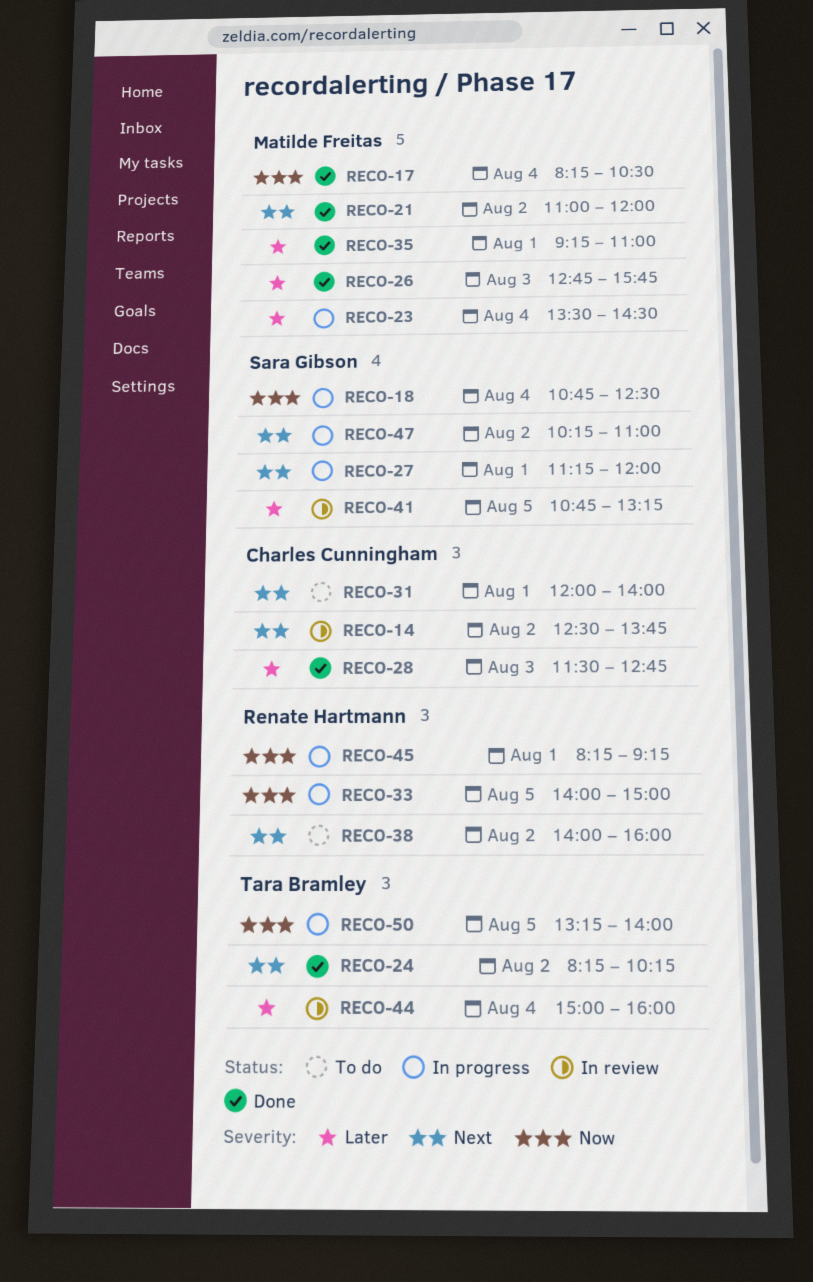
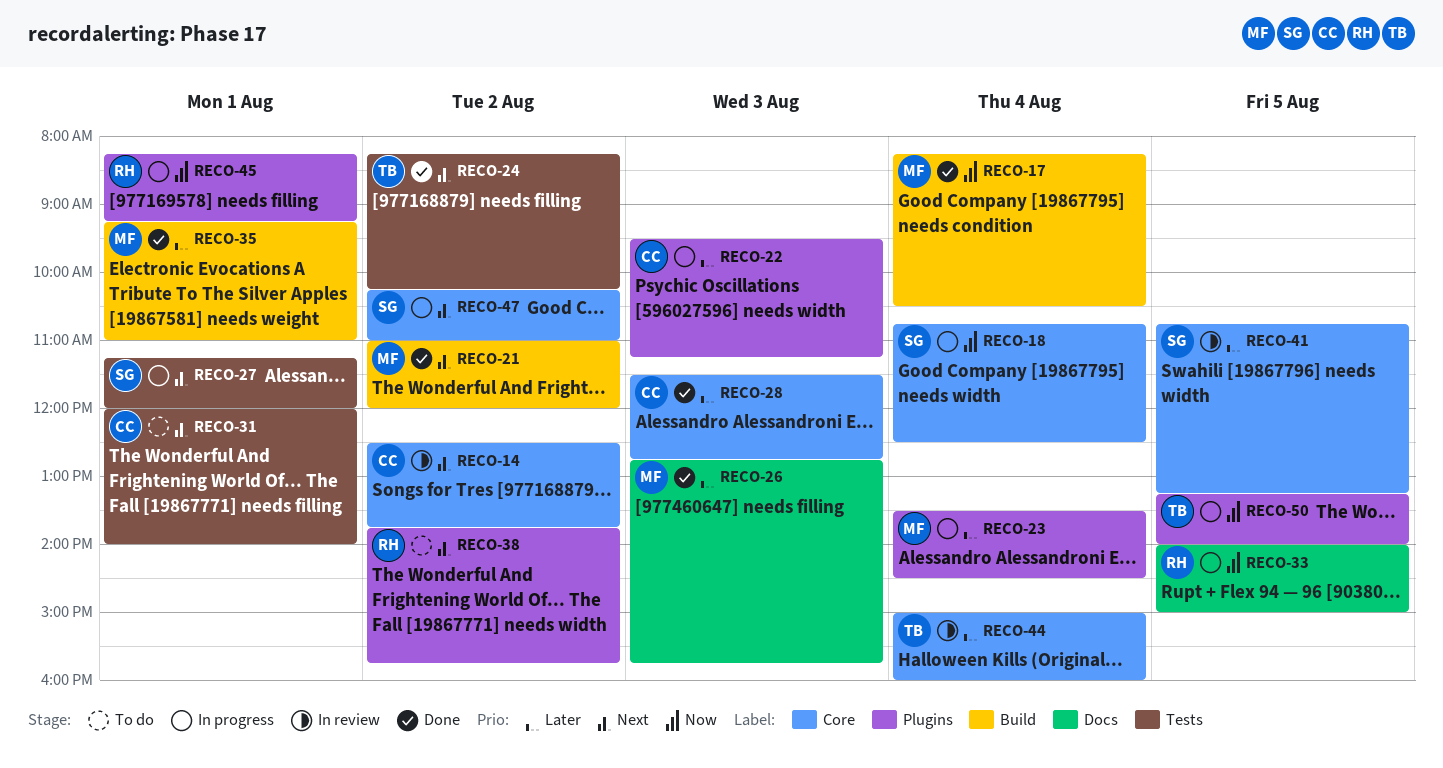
RECO-22: none -> present
RECO-38, begins: 14:00 -> 13:45
RECO-38, ends: 16:00 -> 15:45

